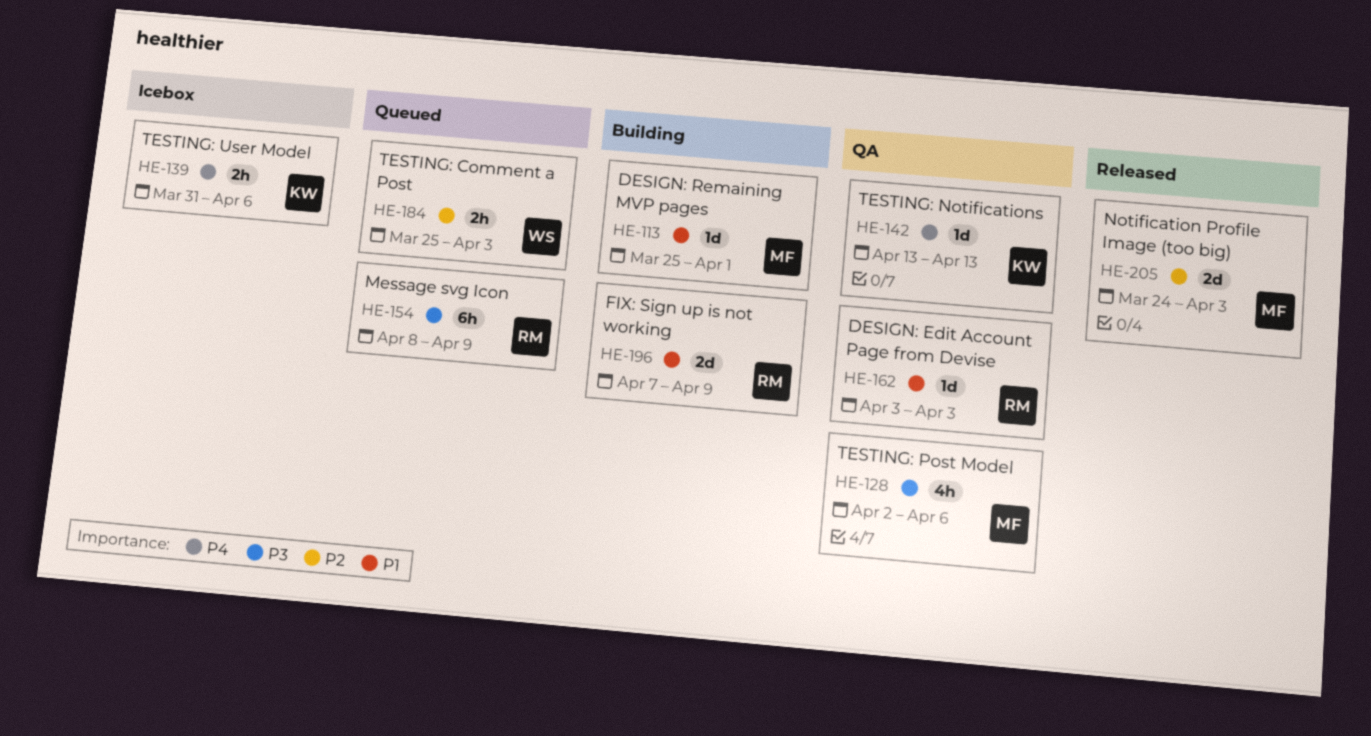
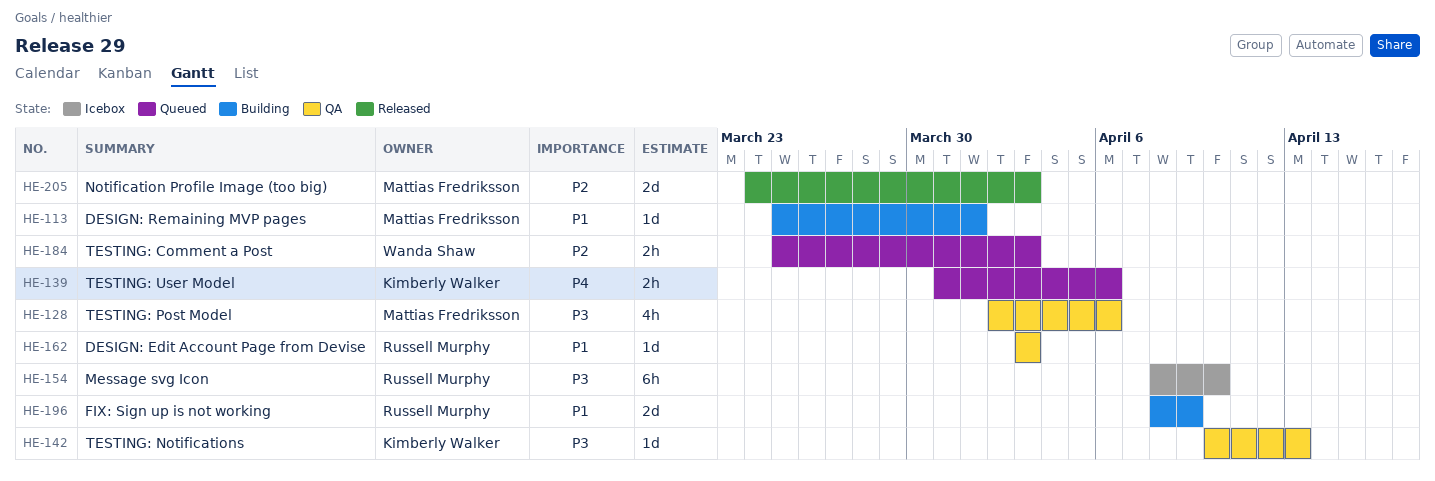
HE-139, status: Icebox -> Queued
HE-142, priority: P4 -> P3
HE-142, start: Apr 13 -> Apr 10
HE-154, status: Queued -> Icebox
HE-154, due: Apr 9 -> Apr 10
HE-196, start: Apr 7 -> Apr 8

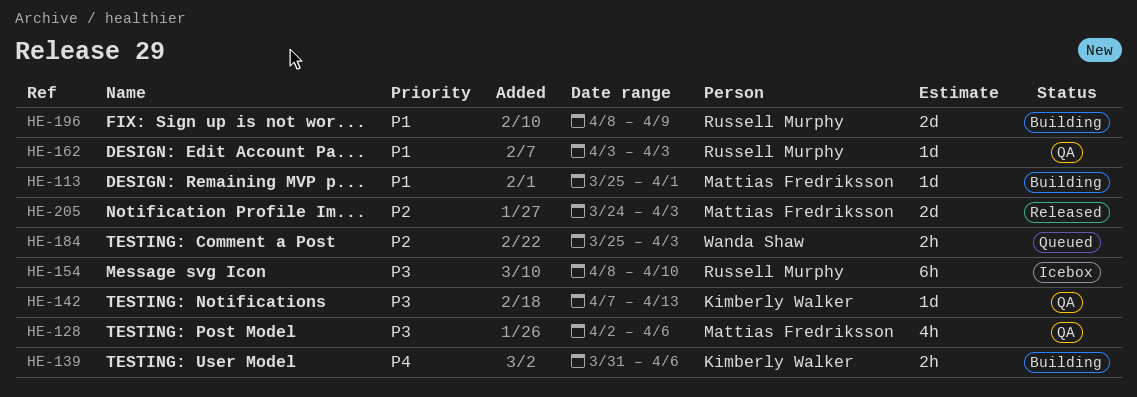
HE-139, status: Queued -> Building
HE-142, start: Apr 10 -> Apr 7

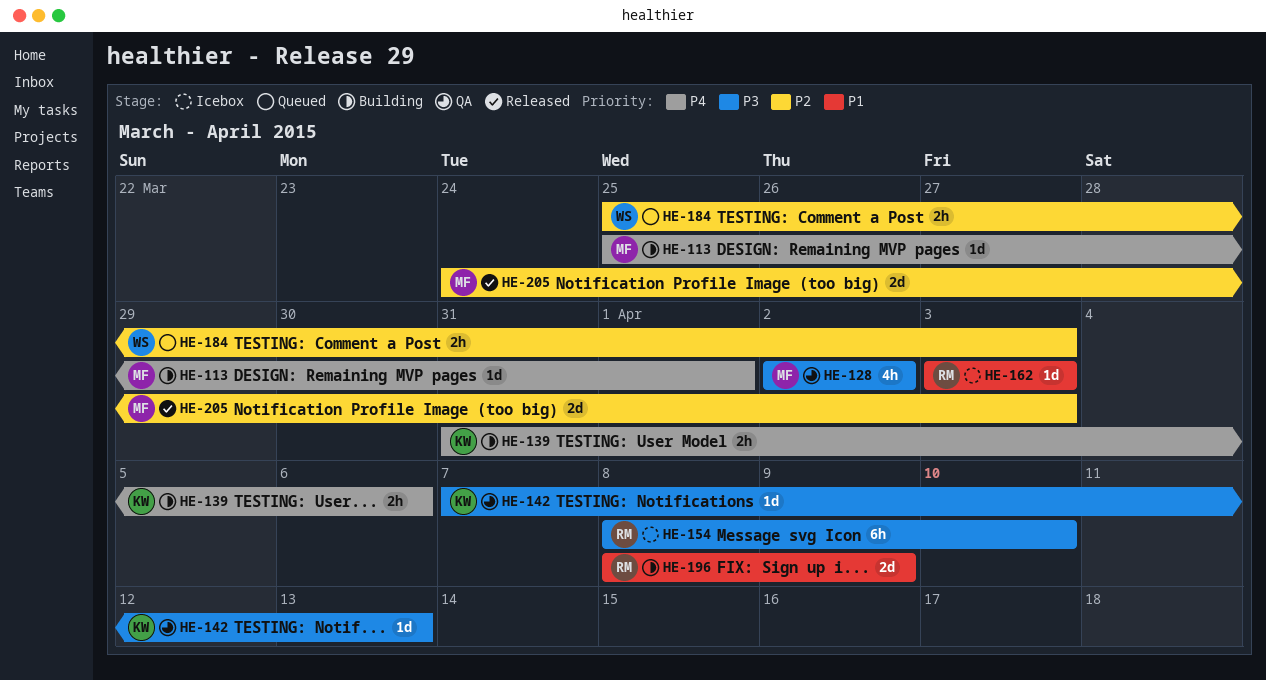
HE-113, priority: P1 -> P4
HE-128, due: Apr 6 -> Apr 2
HE-162, status: QA -> Icebox

